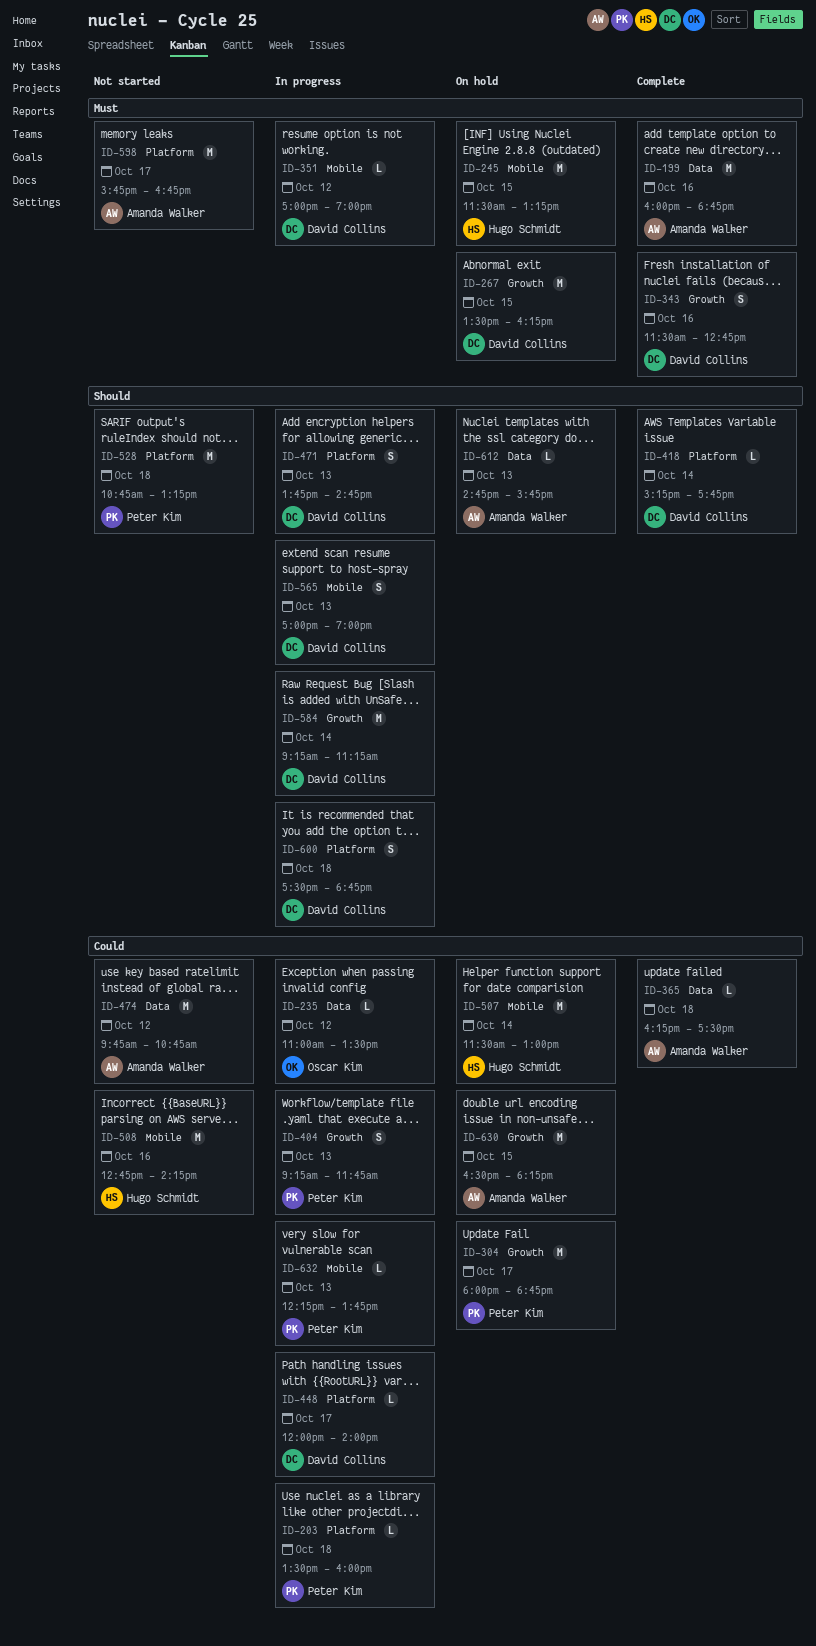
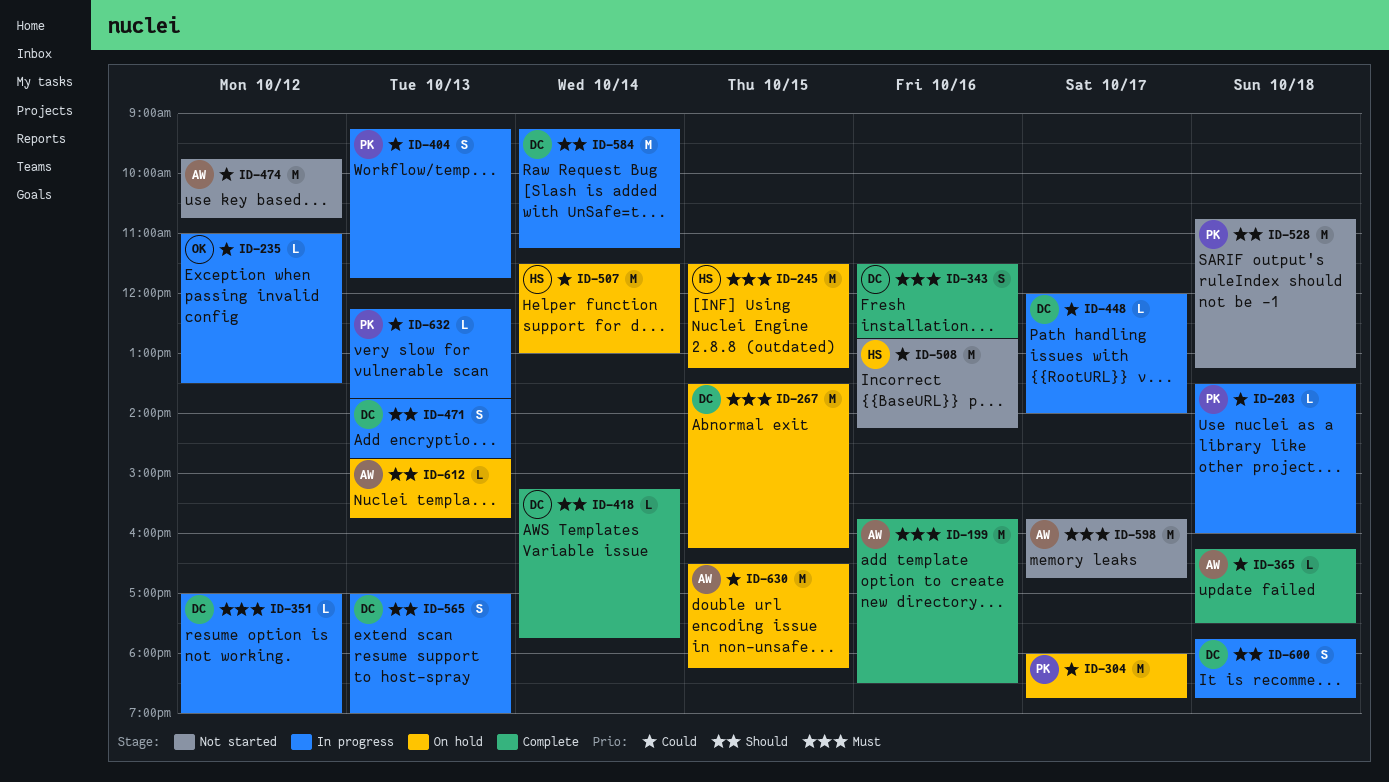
ID-199, begins: 16:00 -> 15:45
ID-199, ends: 18:45 -> 18:30
ID-600, begins: 17:30 -> 17:45

